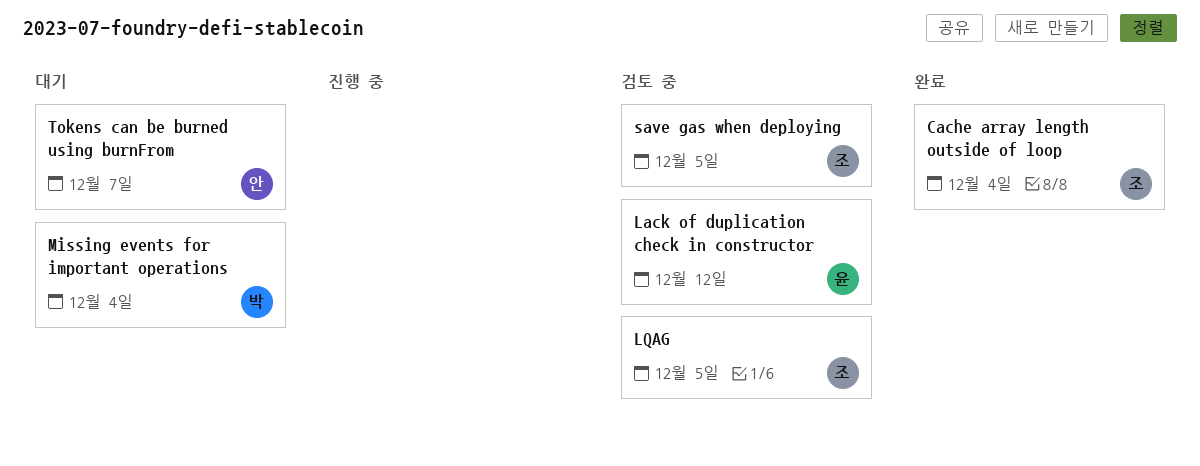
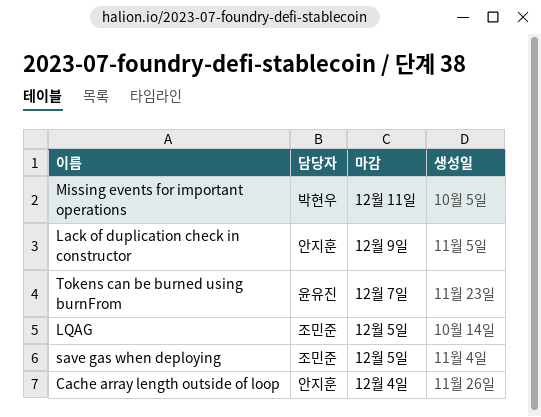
Cache array length outside of loop, owner: 조민준 -> 안지훈
Lack of duplication check in constructor, owner: 윤유진 -> 안지훈
Lack of duplication check in constructor, due: Dec 12 -> Dec 9
Missing events for important operations, due: Dec 4 -> Dec 11
Tokens can be burned using burnFrom, owner: 안지훈 -> 윤유진

